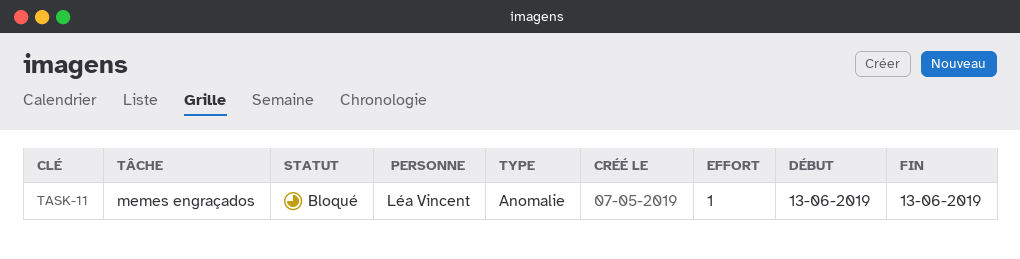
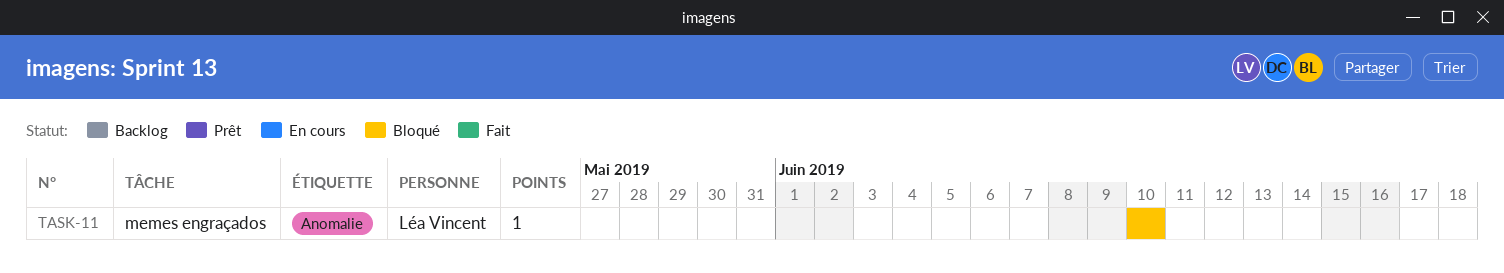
TASK-11, start: Jun 13 -> Jun 10
TASK-11, due: Jun 13 -> Jun 10

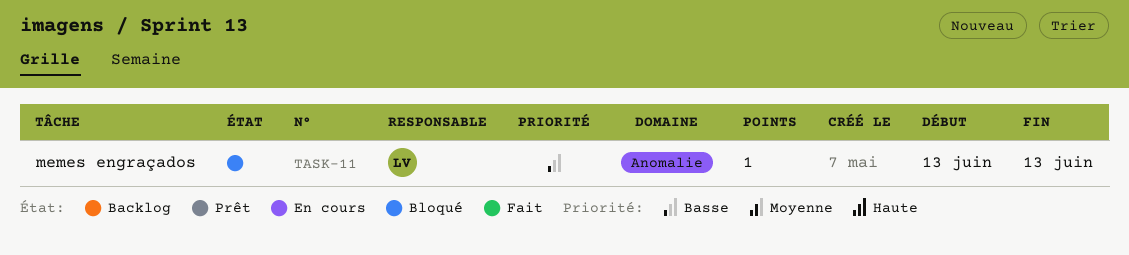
TASK-11, start: Jun 10 -> Jun 13
TASK-11, due: Jun 10 -> Jun 13

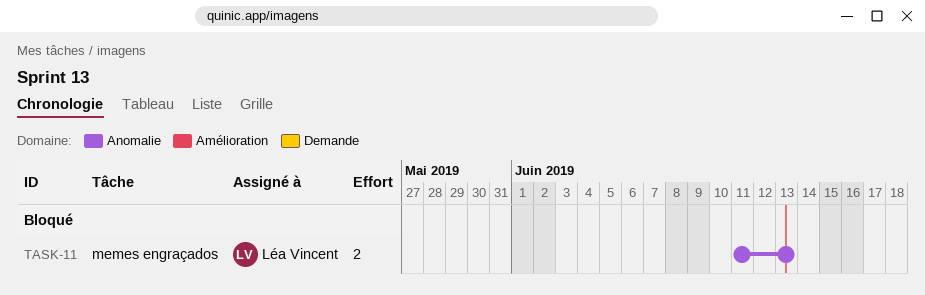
TASK-11, estimate: 1 -> 2
TASK-11, start: Jun 13 -> Jun 11

